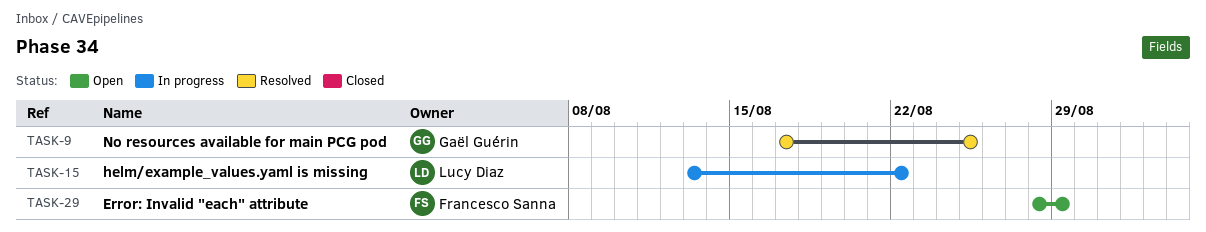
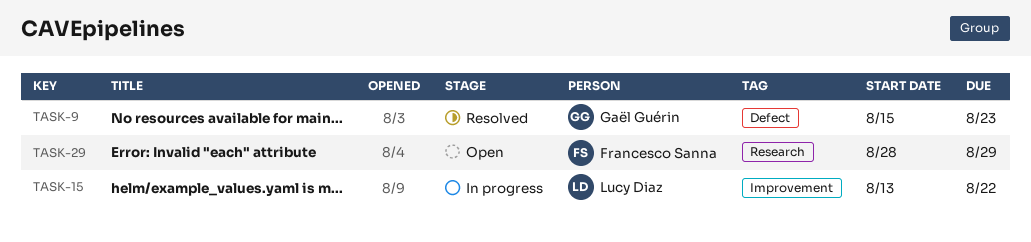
TASK-9, start: Aug 17 -> Aug 15
TASK-9, due: Aug 25 -> Aug 23

